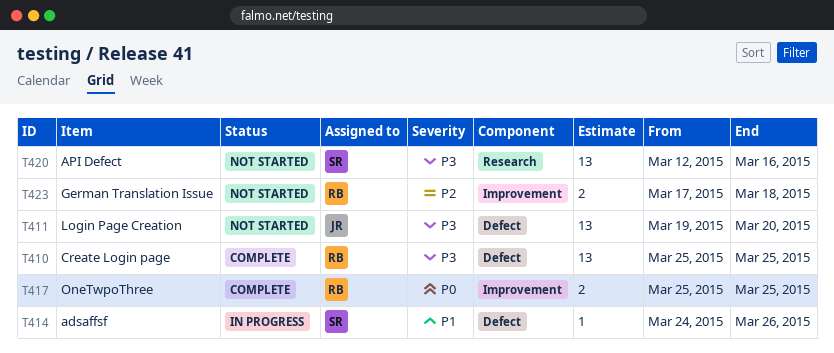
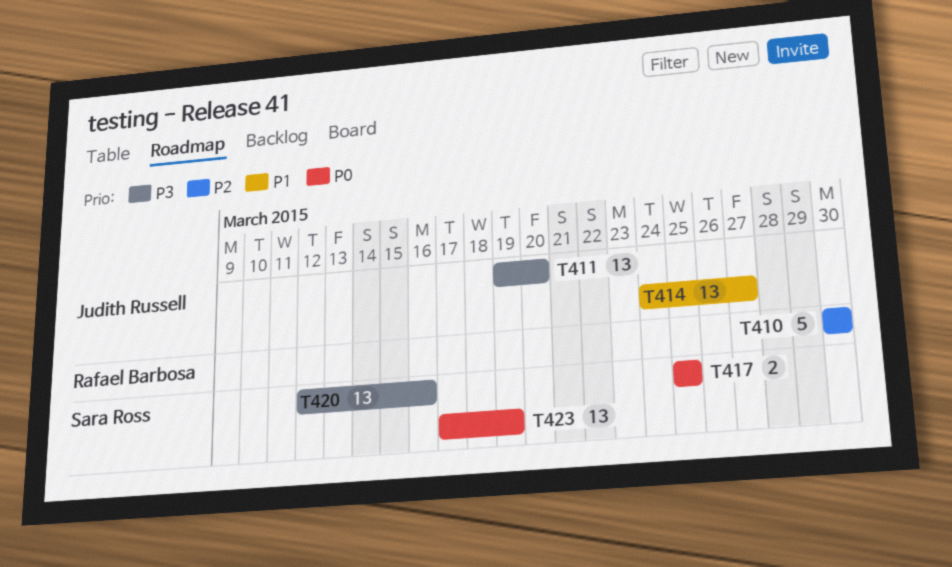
T410, priority: P3 -> P2
T410, estimate: 13 -> 5
T410, start: Mar 25 -> Mar 30
T410, due: Mar 25 -> Mar 30
T414, owner: Sara Ross -> Judith Russell
T414, estimate: 1 -> 13
T414, due: Mar 26 -> Mar 27
T417, owner: Rafael Barbosa -> Sara Ross
T423, owner: Rafael Barbosa -> Sara Ross
T423, priority: P2 -> P0
T423, estimate: 2 -> 13
T423, due: Mar 18 -> Mar 19

